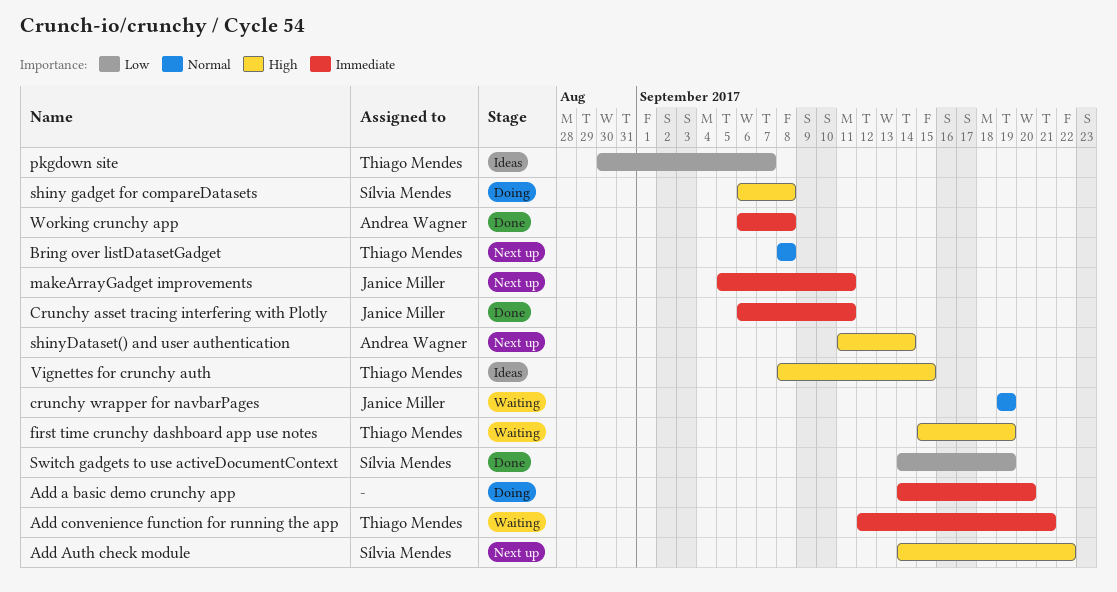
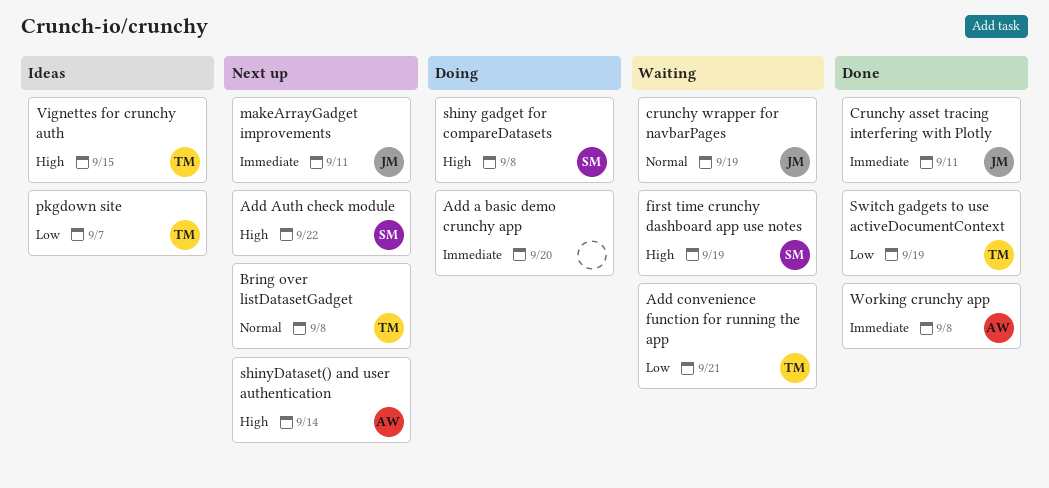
Add convenience function for running the app, priority: Immediate -> Low
first time crunchy dashboard app use notes, owner: Thiago Mendes -> Sílvia Mendes
Switch gadgets to use activeDocumentContext, owner: Sílvia Mendes -> Thiago Mendes

